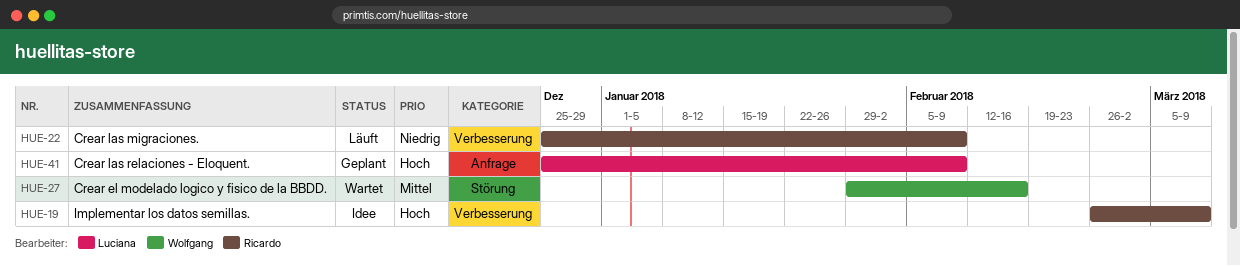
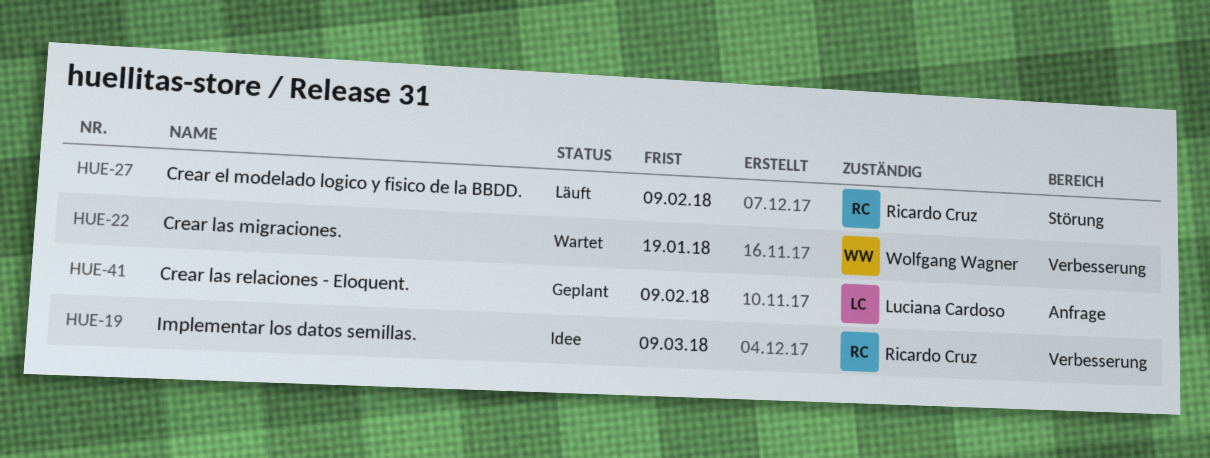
HUE-22, status: Läuft -> Wartet
HUE-22, owner: Ricardo Cruz -> Wolfgang Wagner
HUE-22, due: Feb 9 -> Jan 19
HUE-27, status: Wartet -> Läuft
HUE-27, owner: Wolfgang Wagner -> Ricardo Cruz
HUE-27, due: Feb 16 -> Feb 9

